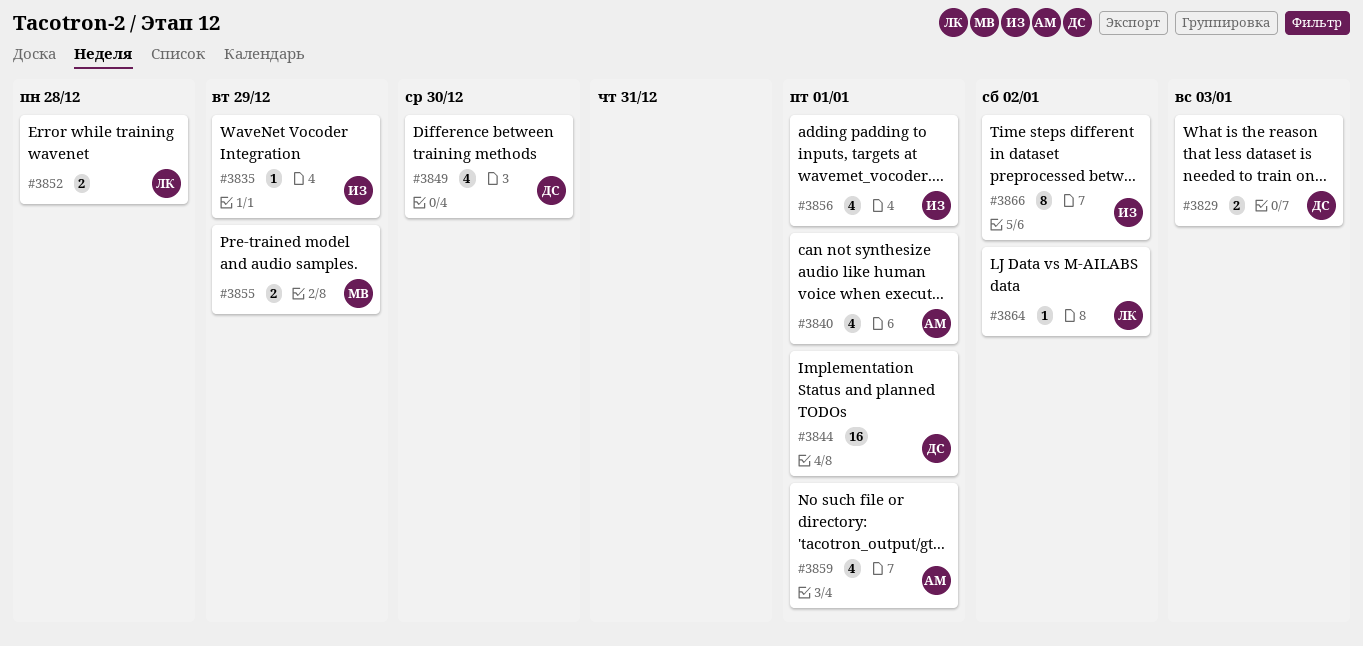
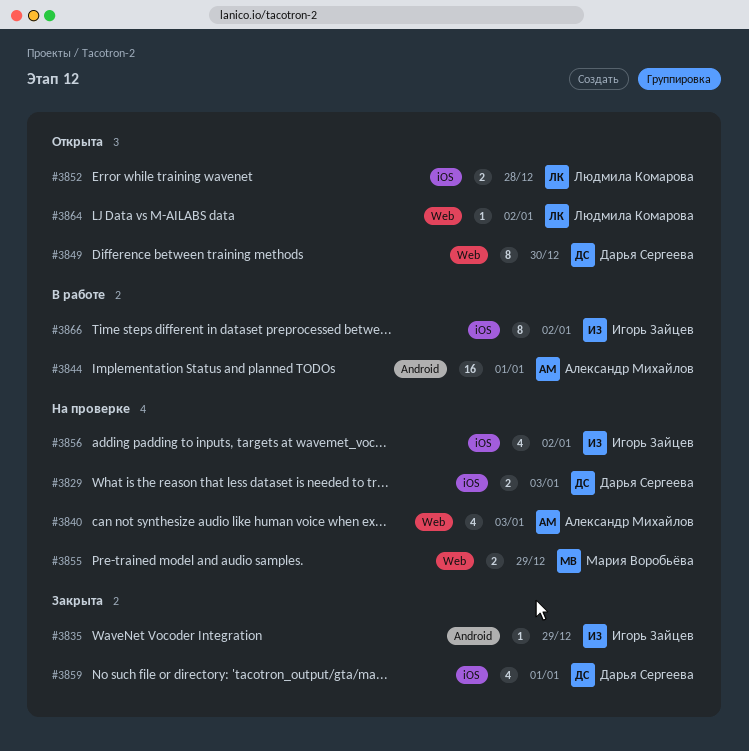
#3840, due: Jan 1 -> Jan 3
#3844, owner: Дарья Сергеева -> Александр Михайлов
#3849, estimate: 4 -> 8
#3856, due: Jan 1 -> Jan 2
#3859, owner: Александр Михайлов -> Дарья Сергеева

